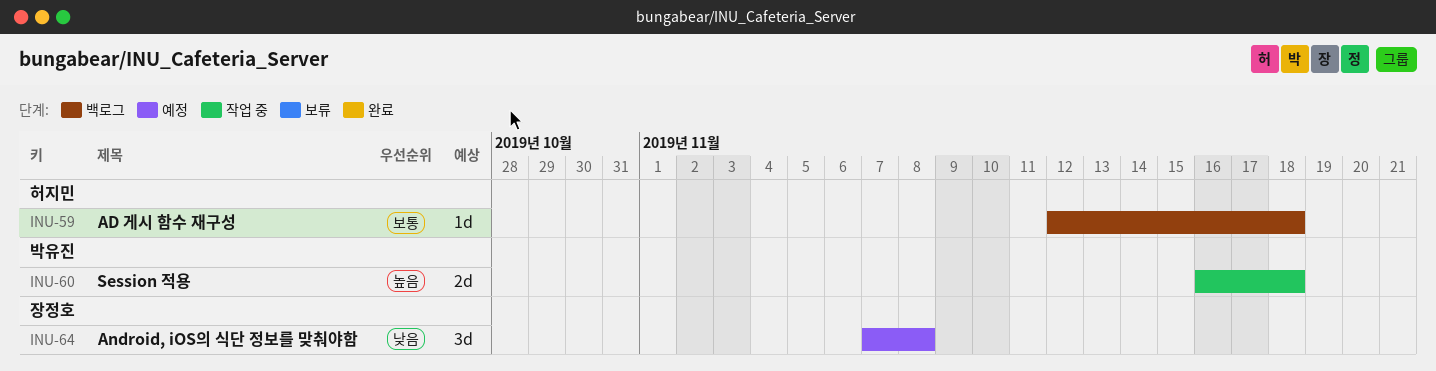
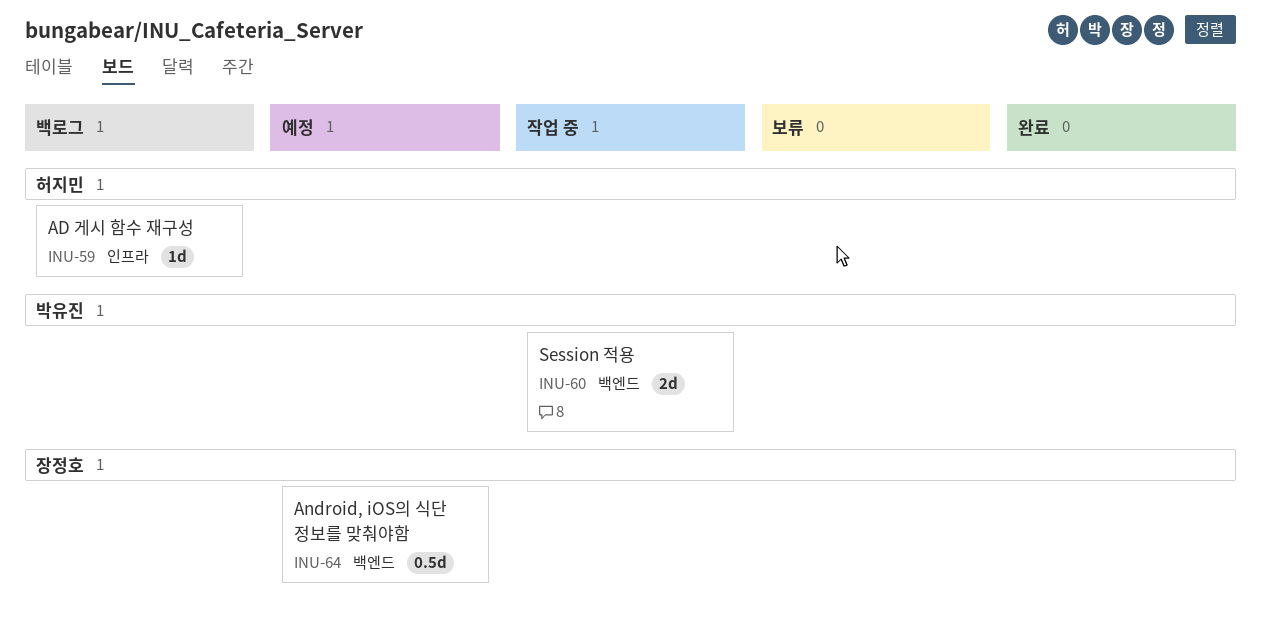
INU-64, estimate: 3d -> 0.5d

